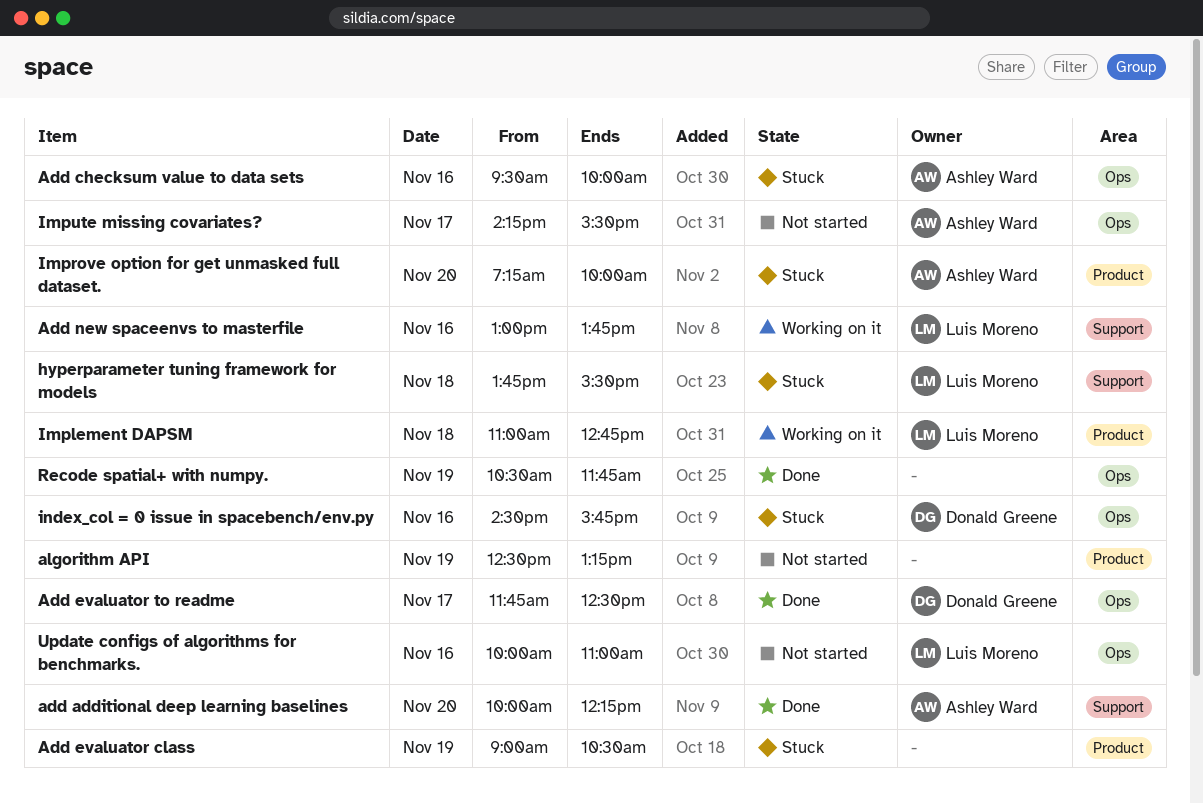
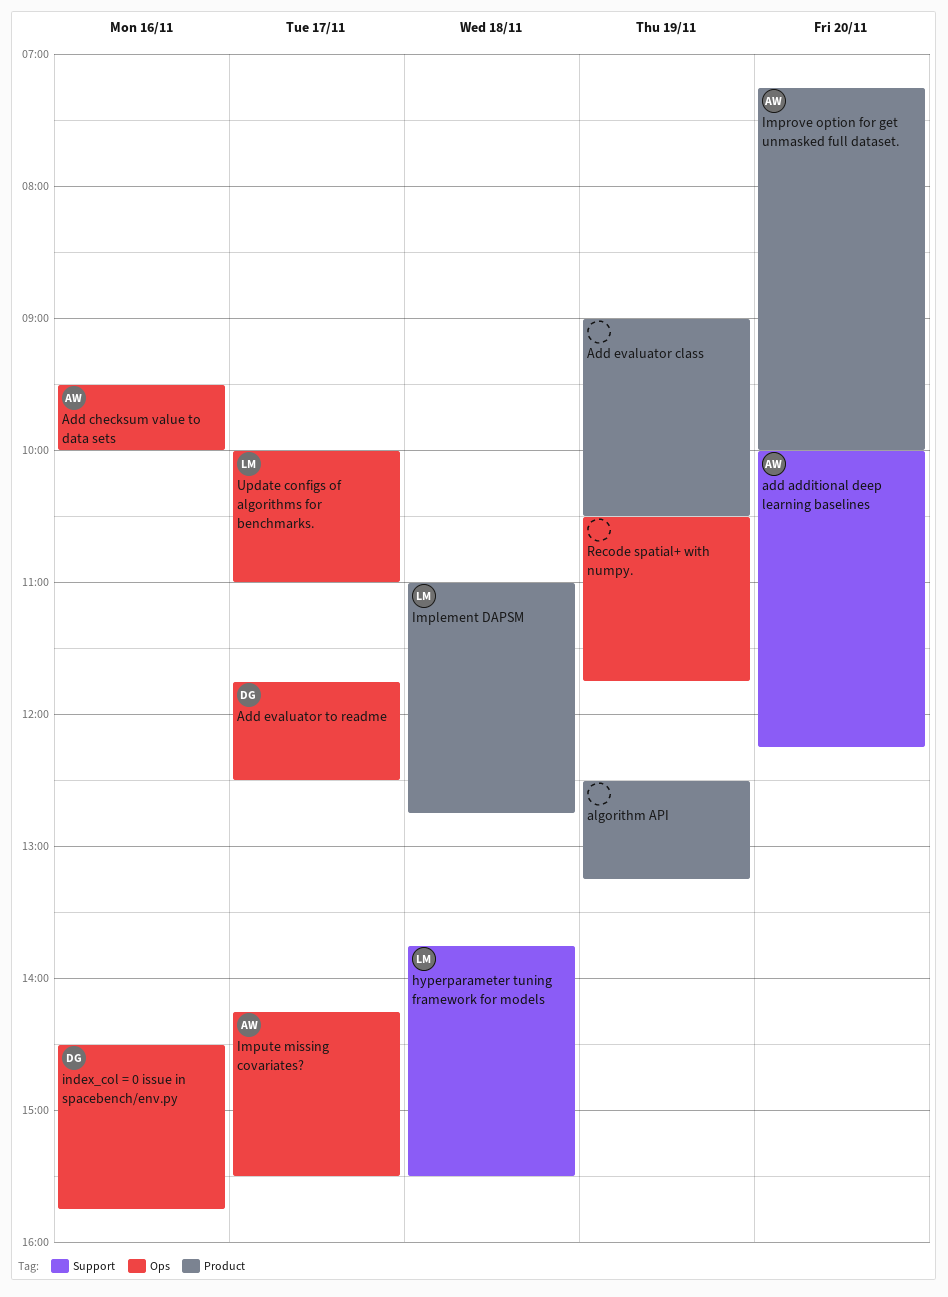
Add new spaceenvs to masterfile: present -> none
Update configs of algorithms for benchmarks., day: Nov 16 -> Nov 17

